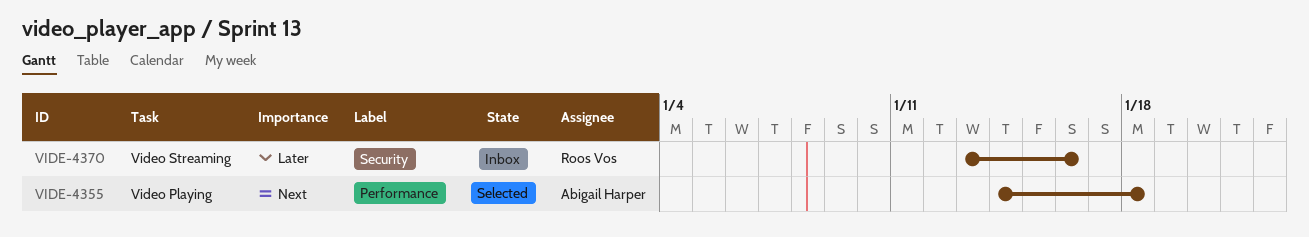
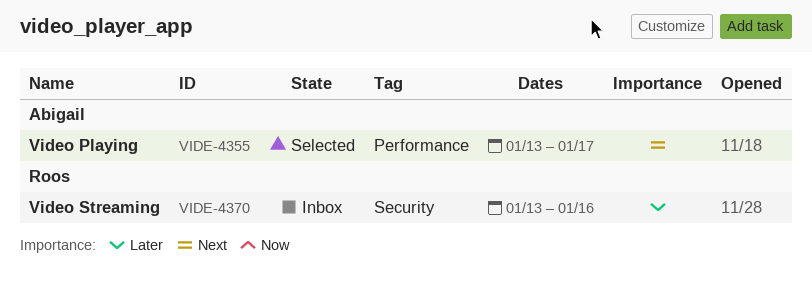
VIDE-4355, start: Jan 14 -> Jan 13
VIDE-4355, due: Jan 18 -> Jan 17

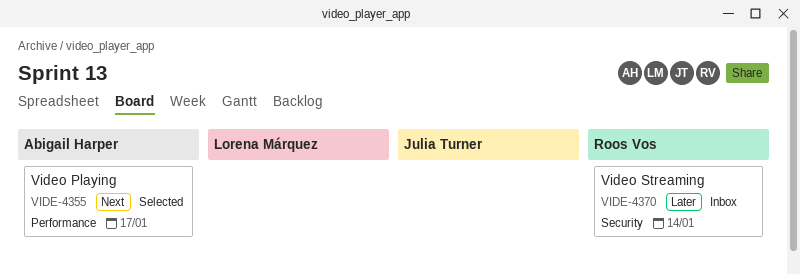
VIDE-4370, due: Jan 16 -> Jan 14

